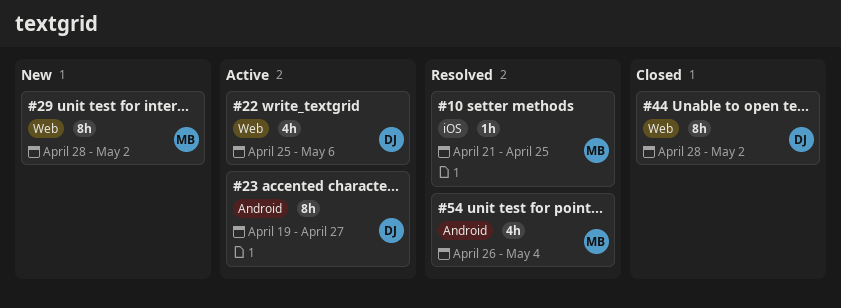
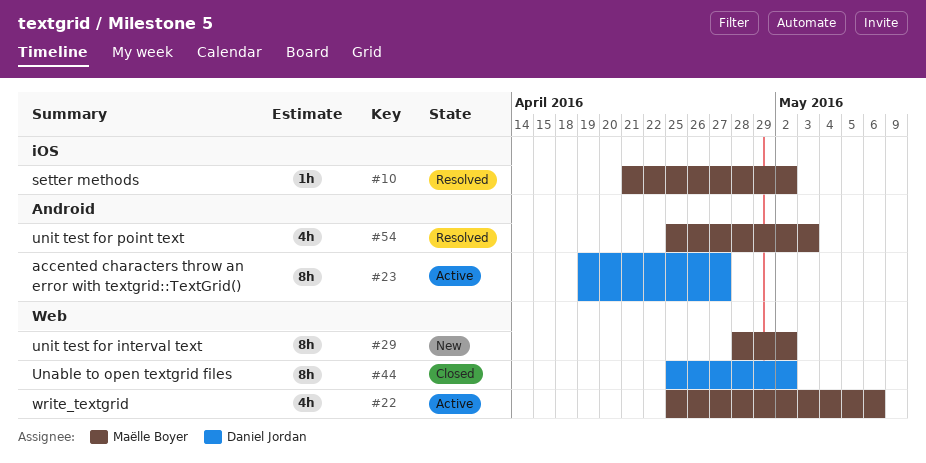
#10, due: Apr 25 -> May 2
#22, owner: Daniel Jordan -> Maëlle Boyer
#44, start: Apr 28 -> Apr 25
#54, start: Apr 26 -> Apr 25
#54, due: May 4 -> May 3

